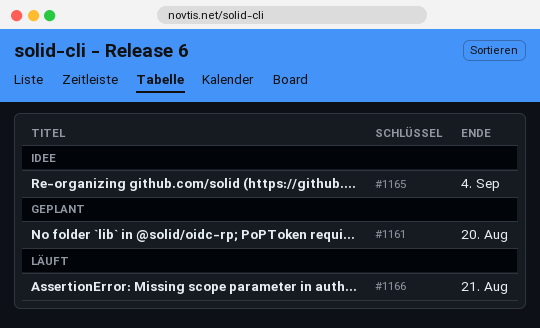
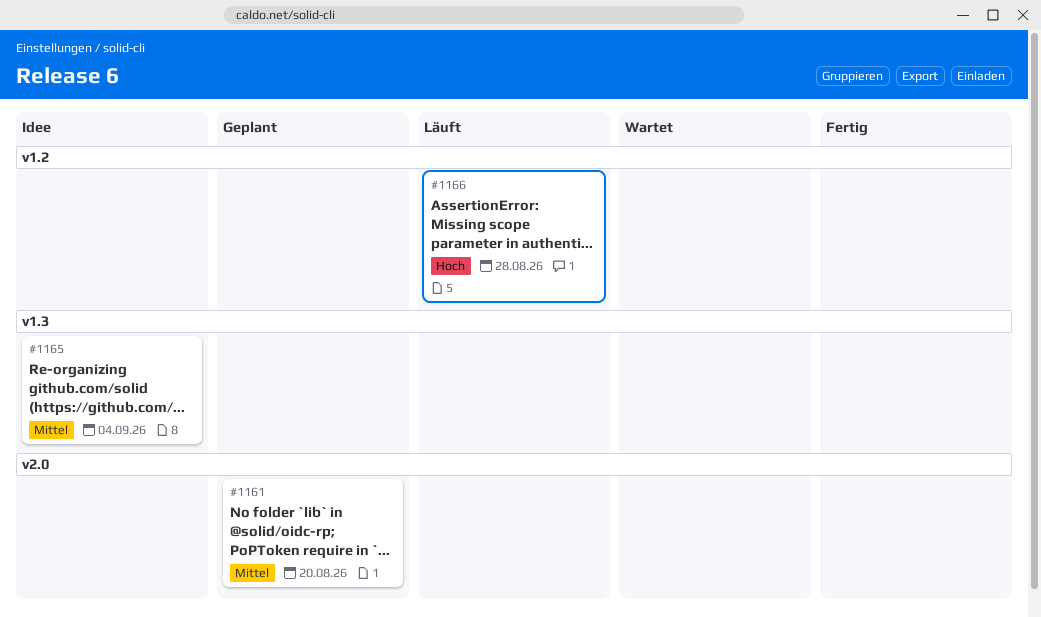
#1166, due: Aug 21 -> Aug 28

